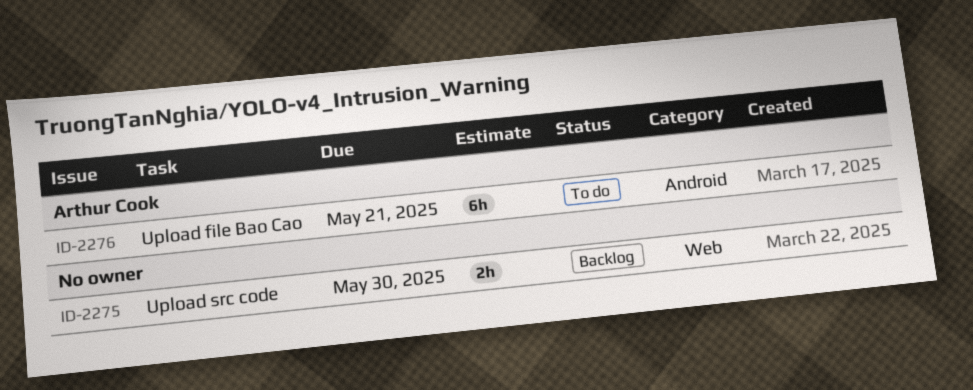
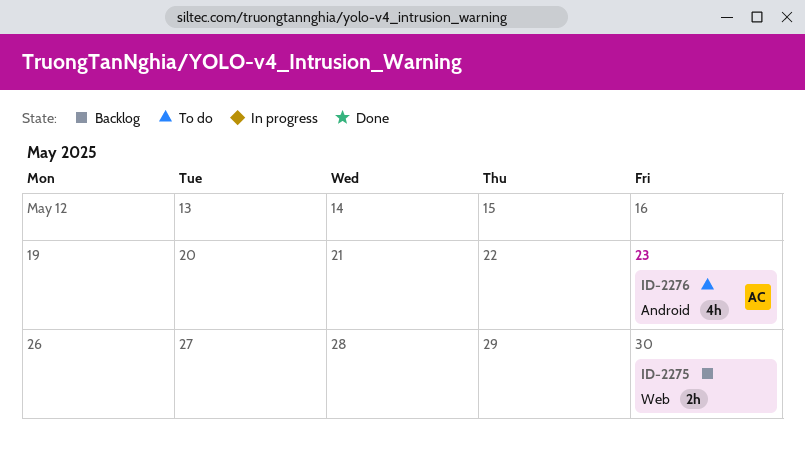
ID-2276, estimate: 6h -> 4h
ID-2276, due: May 21 -> May 23

